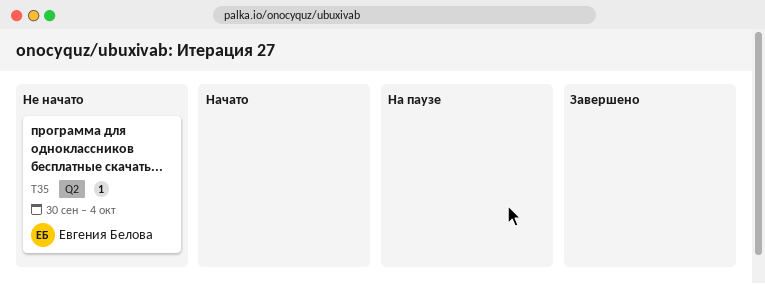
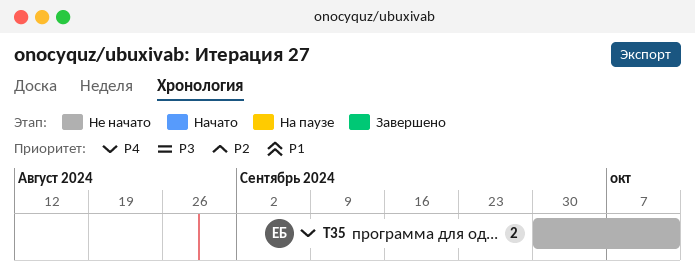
T35, estimate: 1 -> 2
T35, due: Oct 4 -> Oct 11

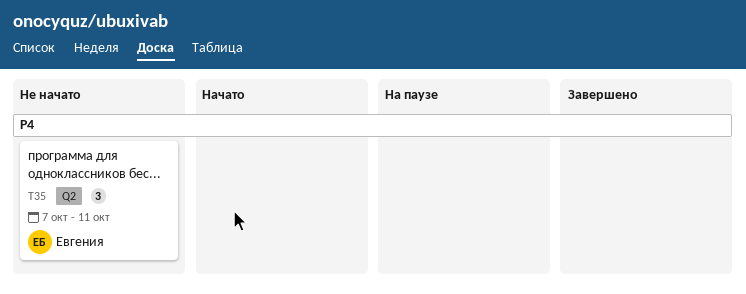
T35, estimate: 2 -> 3
T35, start: Sep 30 -> Oct 7

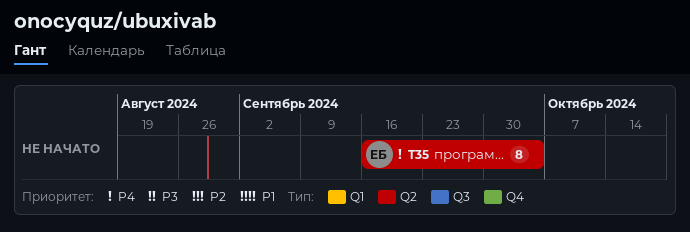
T35, estimate: 3 -> 8
T35, start: Oct 7 -> Sep 16
T35, due: Oct 11 -> Oct 4

